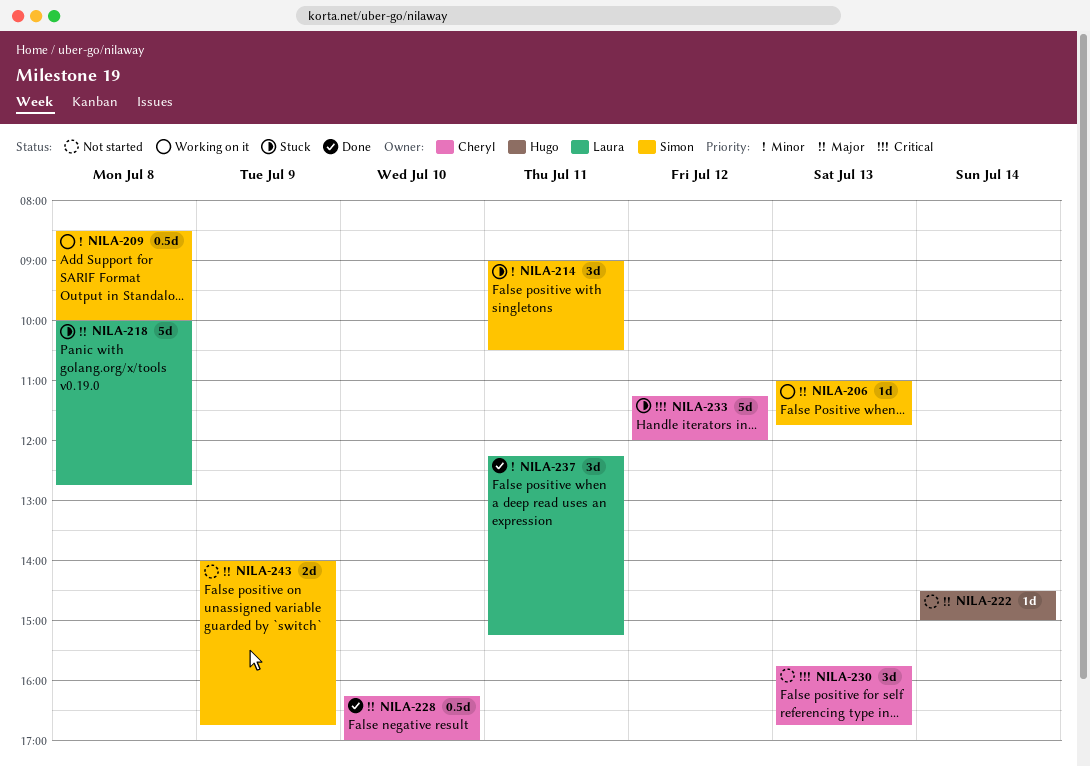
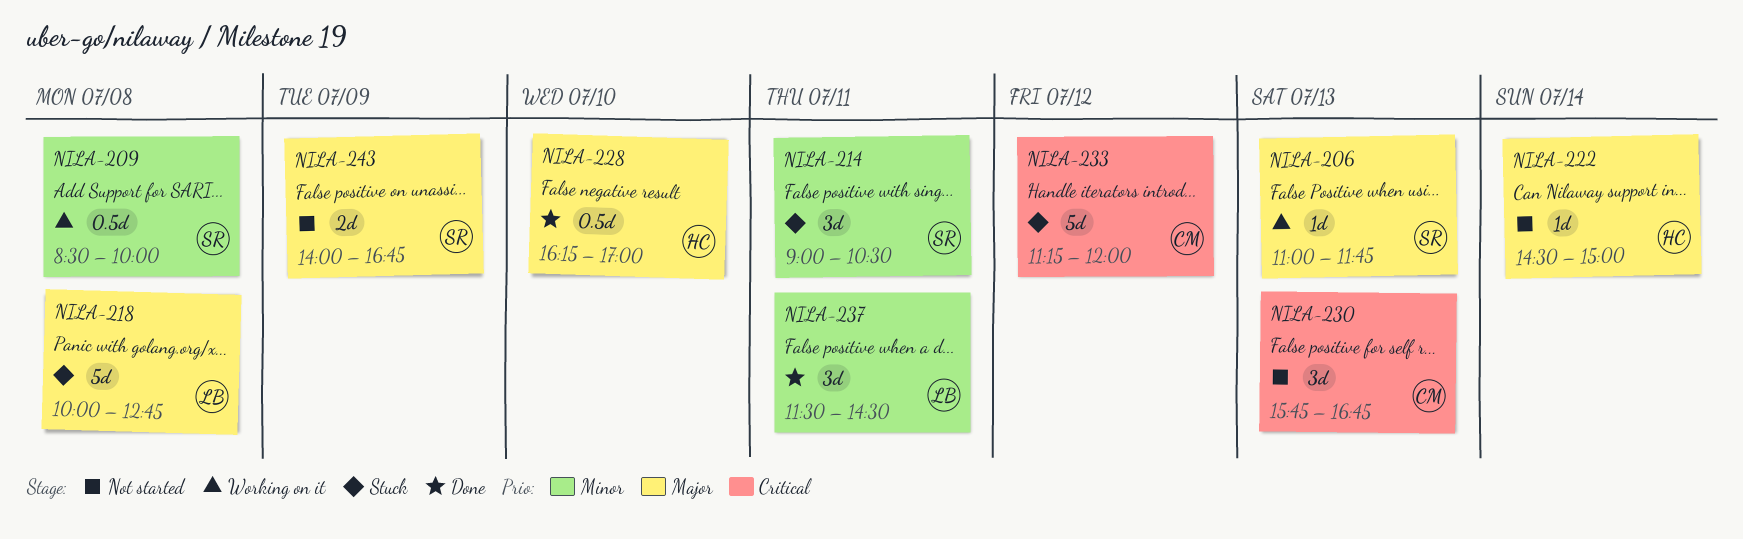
NILA-228, owner: Cheryl -> Hugo
NILA-237, begins: 12:15 -> 11:30
NILA-237, ends: 15:15 -> 14:30

